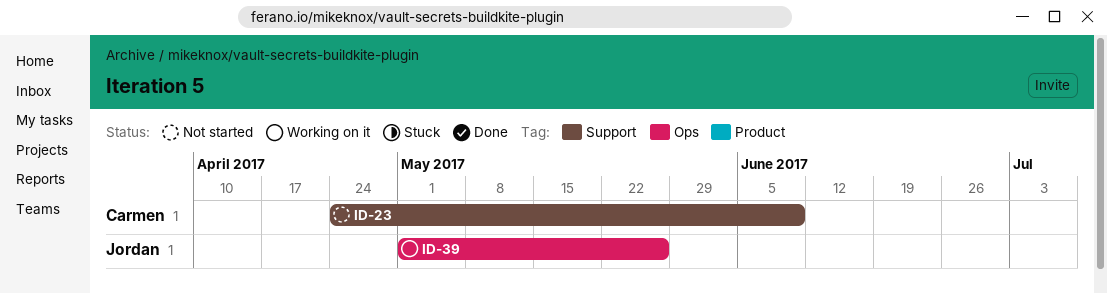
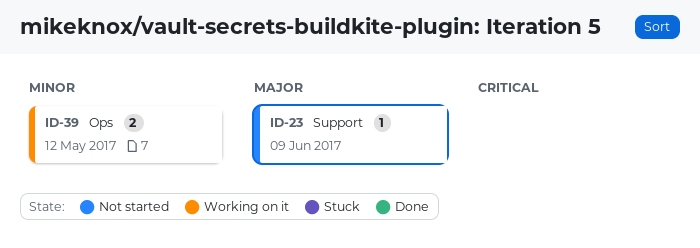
ID-39, due: May 26 -> May 12

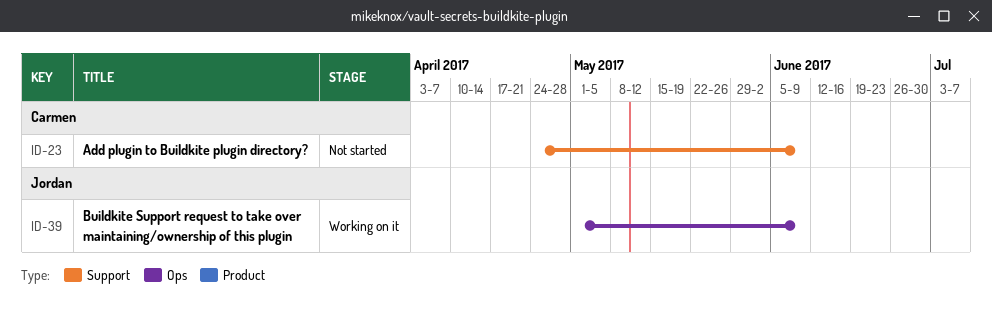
ID-39, due: May 12 -> Jun 9

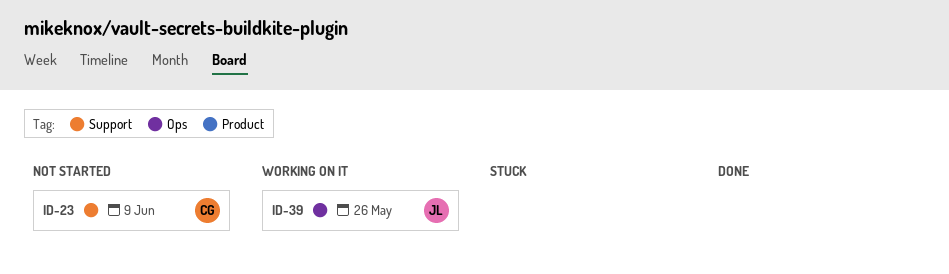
ID-39, due: Jun 9 -> May 26

